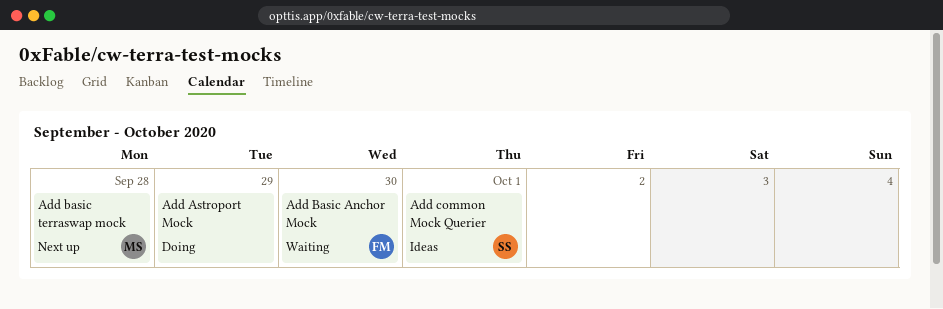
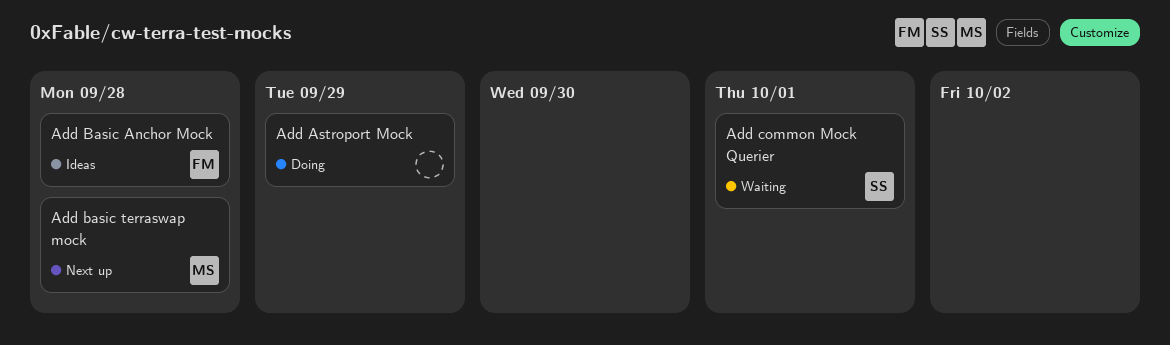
Add Basic Anchor Mock, status: Waiting -> Ideas
Add Basic Anchor Mock, due: Sep 30 -> Sep 28
Add common Mock Querier, status: Ideas -> Waiting

